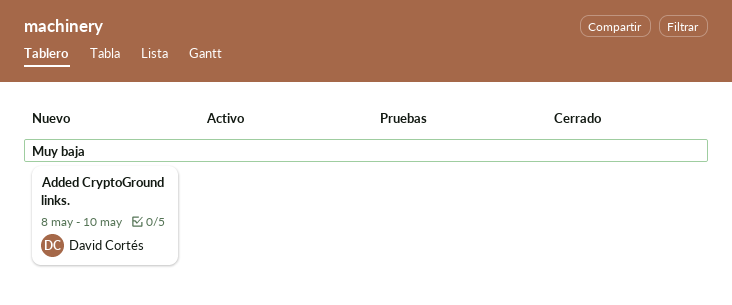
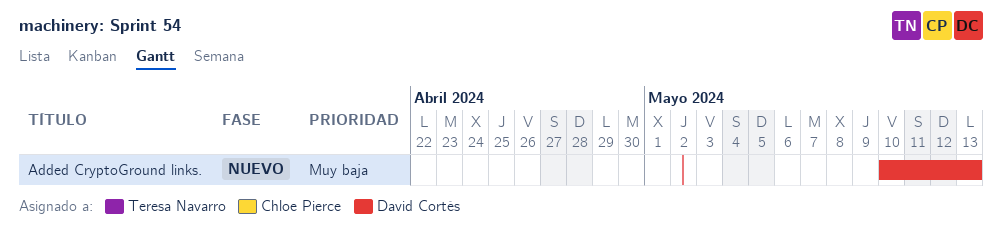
Added CryptoGround links., start: May 8 -> May 10
Added CryptoGround links., due: May 10 -> May 13

